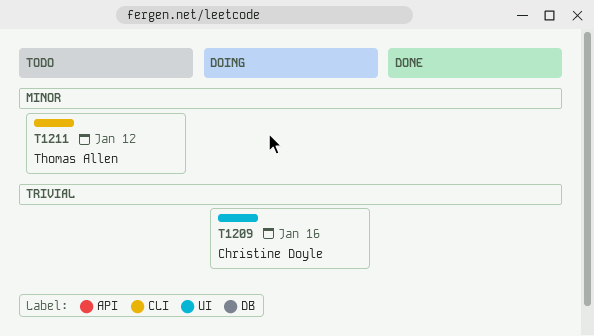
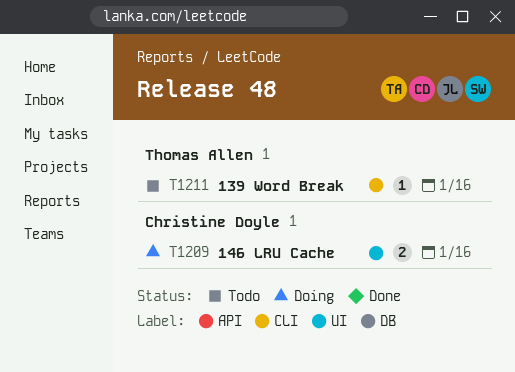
T1211, due: Jan 12 -> Jan 16

